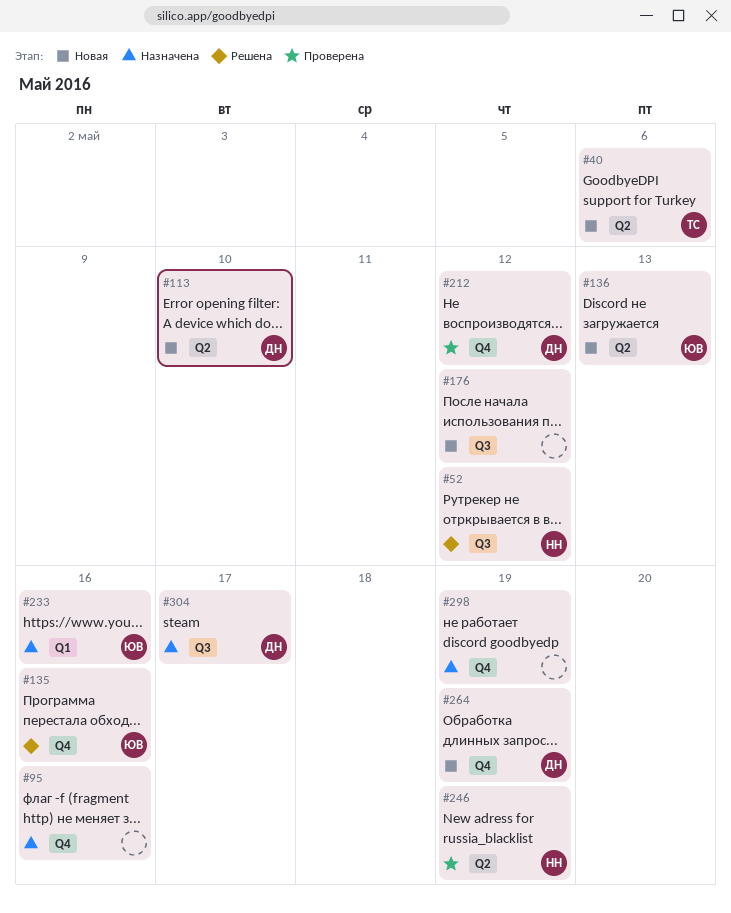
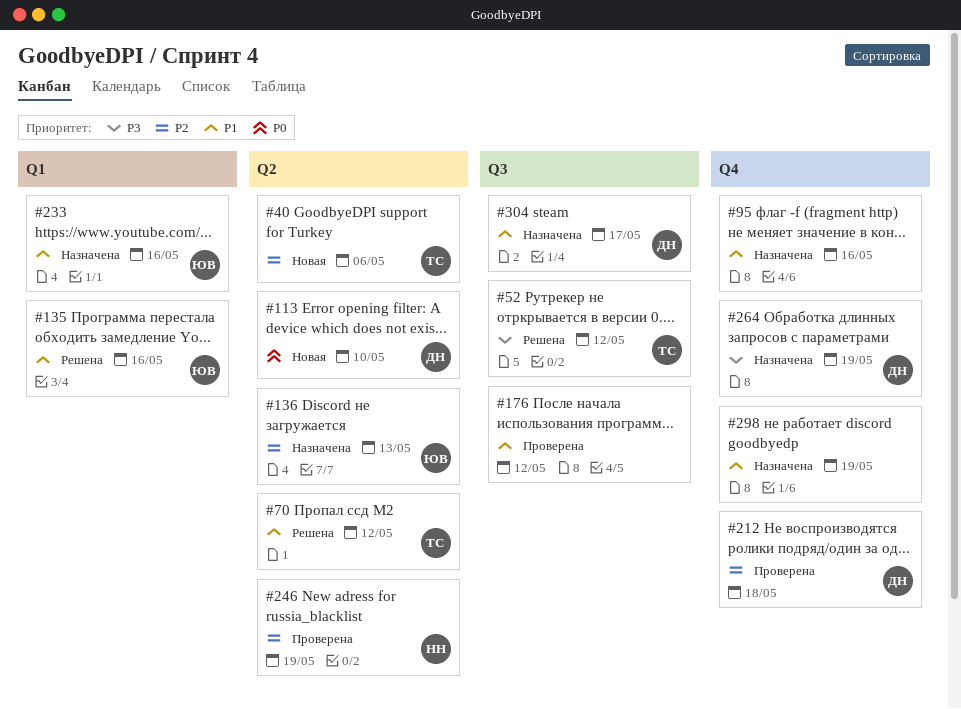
#52, owner: НН -> ТС
#70: none -> present
#135, label: Q4 -> Q1
#136, status: Новая -> Назначена
#176, status: Новая -> Проверена
#212, due: May 12 -> May 18
#264, status: Новая -> Назначена

